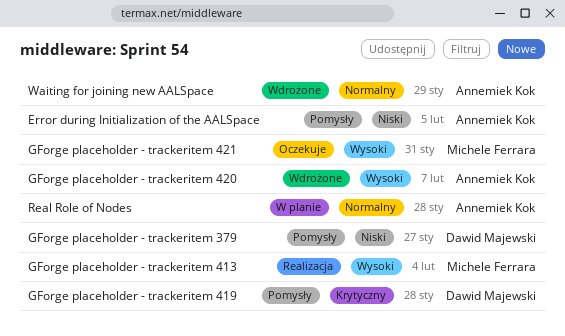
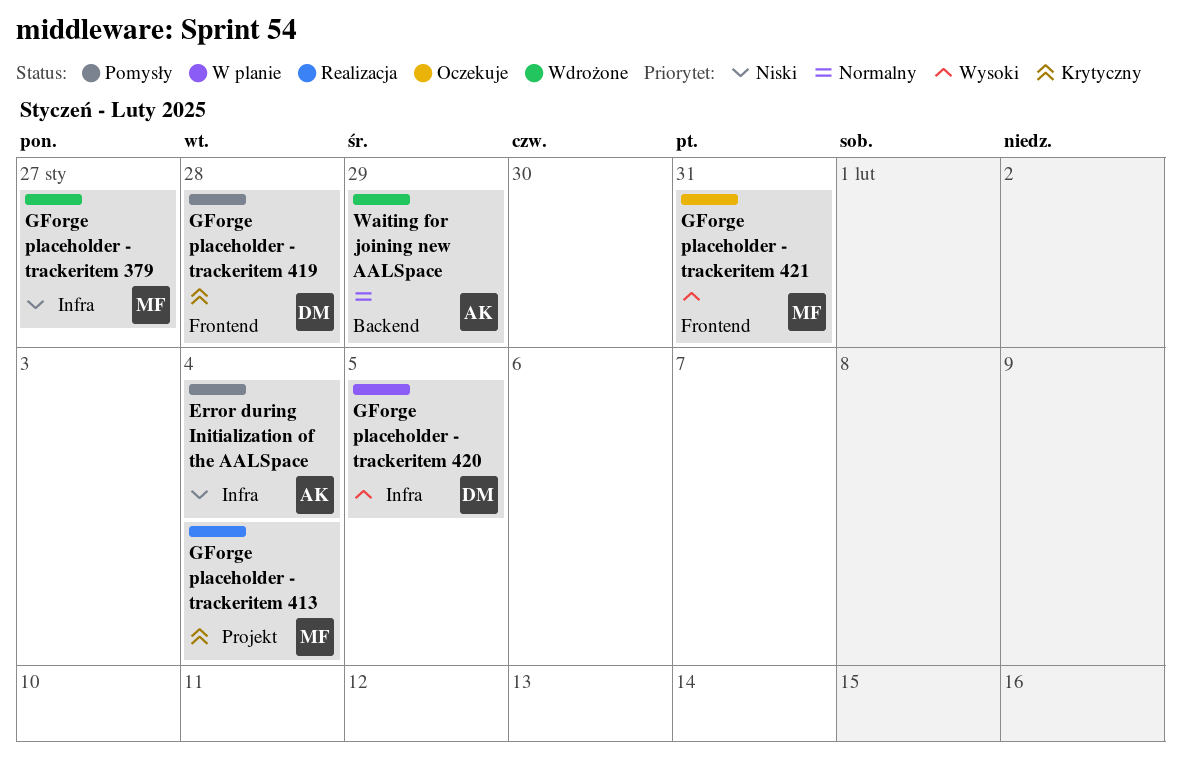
Error during Initialization of the AALSpace, due: Feb 5 -> Feb 4
GForge placeholder - trackeritem 379, status: Pomysły -> Wdrożone
GForge placeholder - trackeritem 379, owner: Dawid Majewski -> Michele Ferrara
GForge placeholder - trackeritem 413, priority: Wysoki -> Krytyczny
GForge placeholder - trackeritem 420, status: Wdrożone -> W planie
GForge placeholder - trackeritem 420, owner: Annemiek Kok -> Dawid Majewski
GForge placeholder - trackeritem 420, due: Feb 7 -> Feb 5
Real Role of Nodes: present -> none

